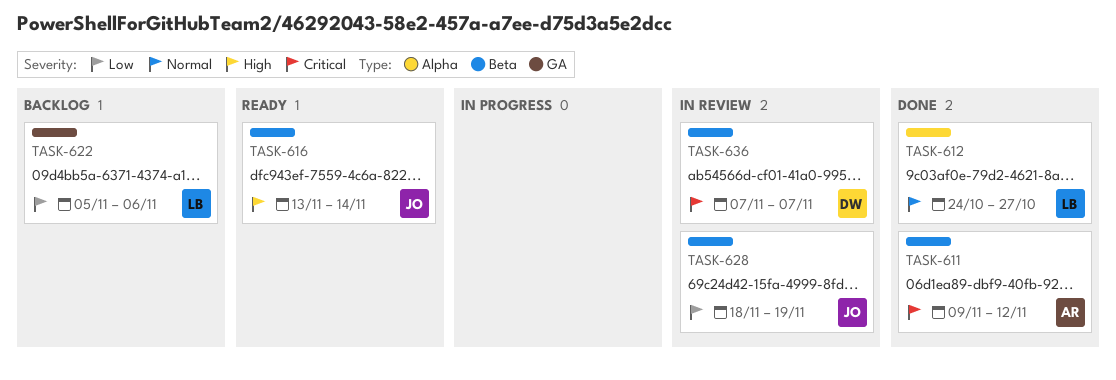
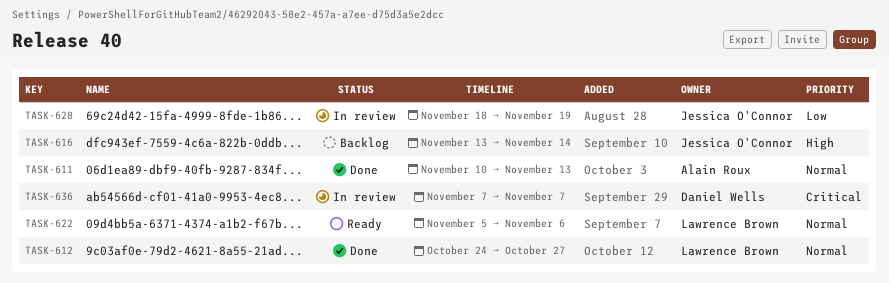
TASK-611, priority: Critical -> Normal
TASK-611, start: Nov 9 -> Nov 10
TASK-611, due: Nov 12 -> Nov 13
TASK-616, status: Ready -> Backlog
TASK-622, status: Backlog -> Ready
TASK-622, priority: Low -> Normal

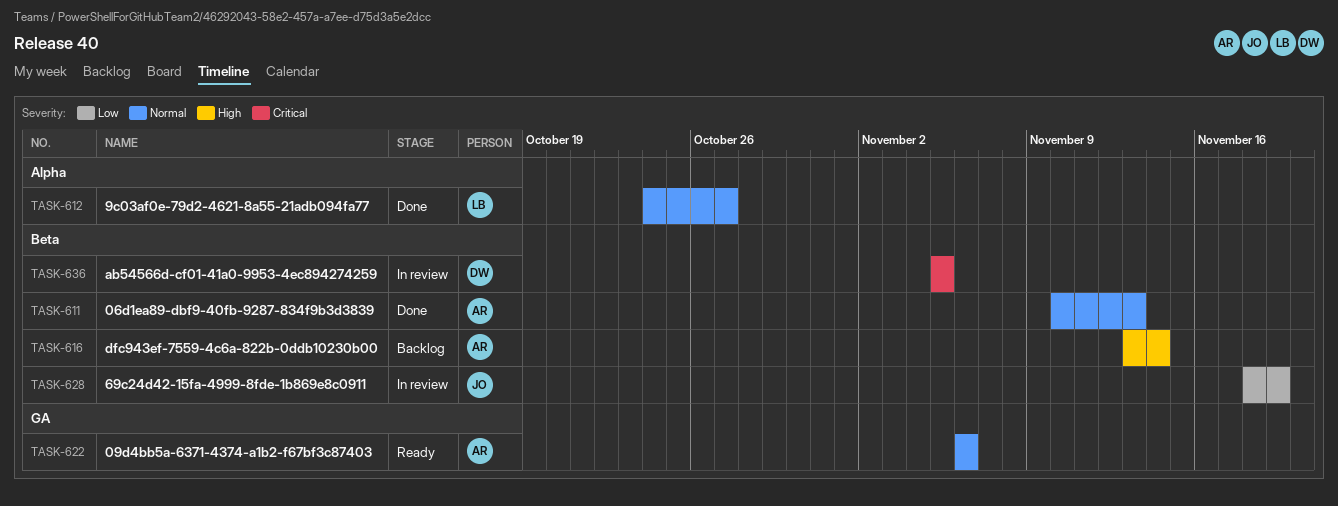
TASK-616, owner: Jessica O'Connor -> Alain Roux
TASK-622, owner: Lawrence Brown -> Alain Roux
TASK-622, start: Nov 5 -> Nov 6
TASK-636, start: Nov 7 -> Nov 5
TASK-636, due: Nov 7 -> Nov 5

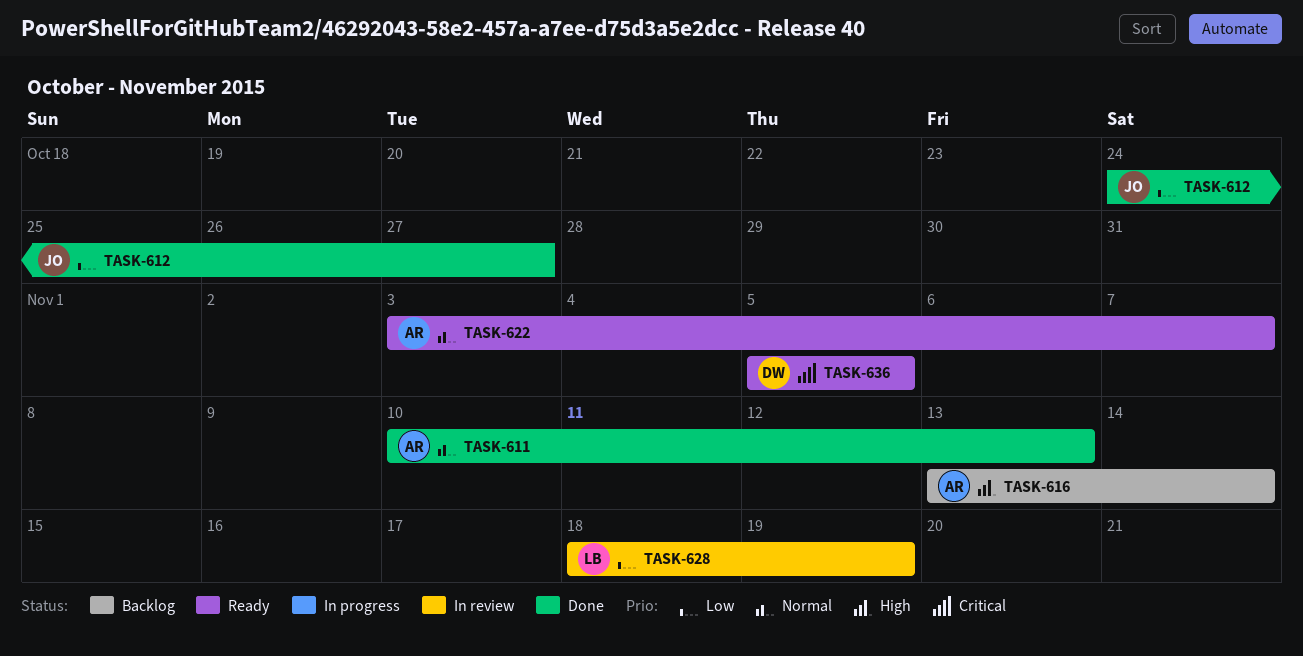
TASK-612, owner: LB -> JO
TASK-612, priority: Normal -> Low
TASK-622, start: Nov 6 -> Nov 3
TASK-622, due: Nov 6 -> Nov 7
TASK-628, owner: JO -> LB
TASK-636, status: In review -> Ready

